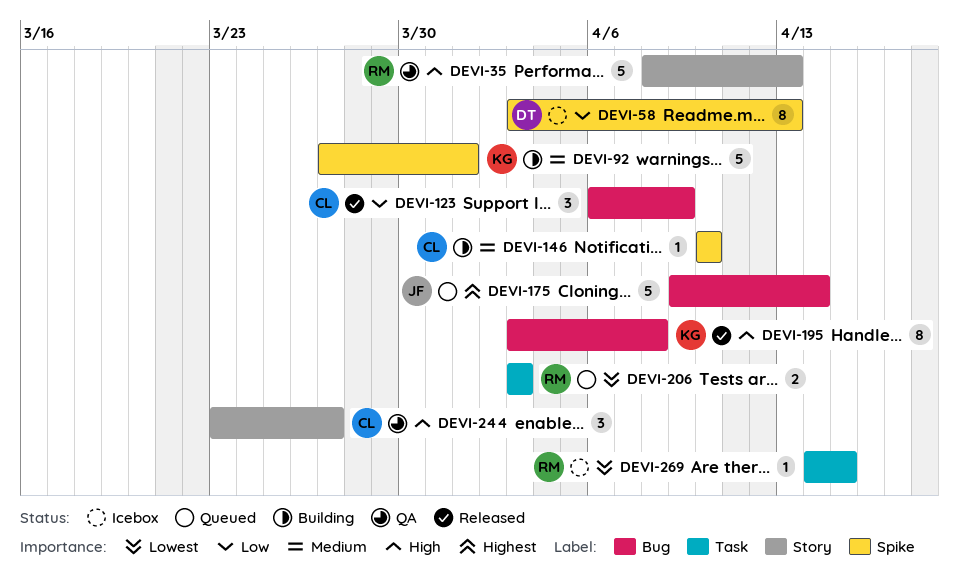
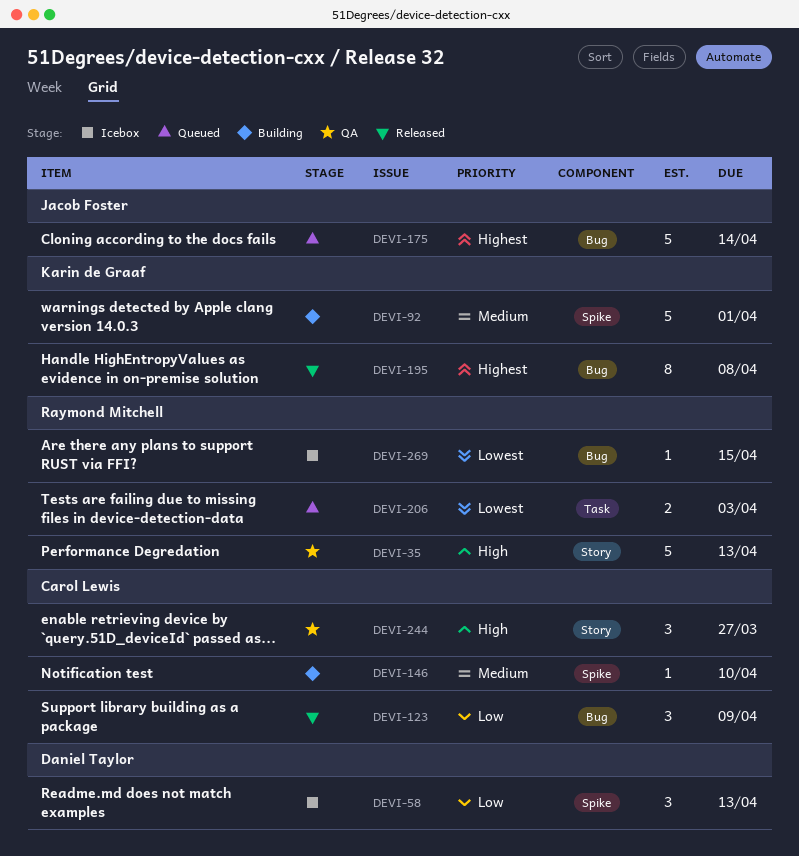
DEVI-58, estimate: 8 -> 3
DEVI-195, priority: High -> Highest
DEVI-269, label: Task -> Bug

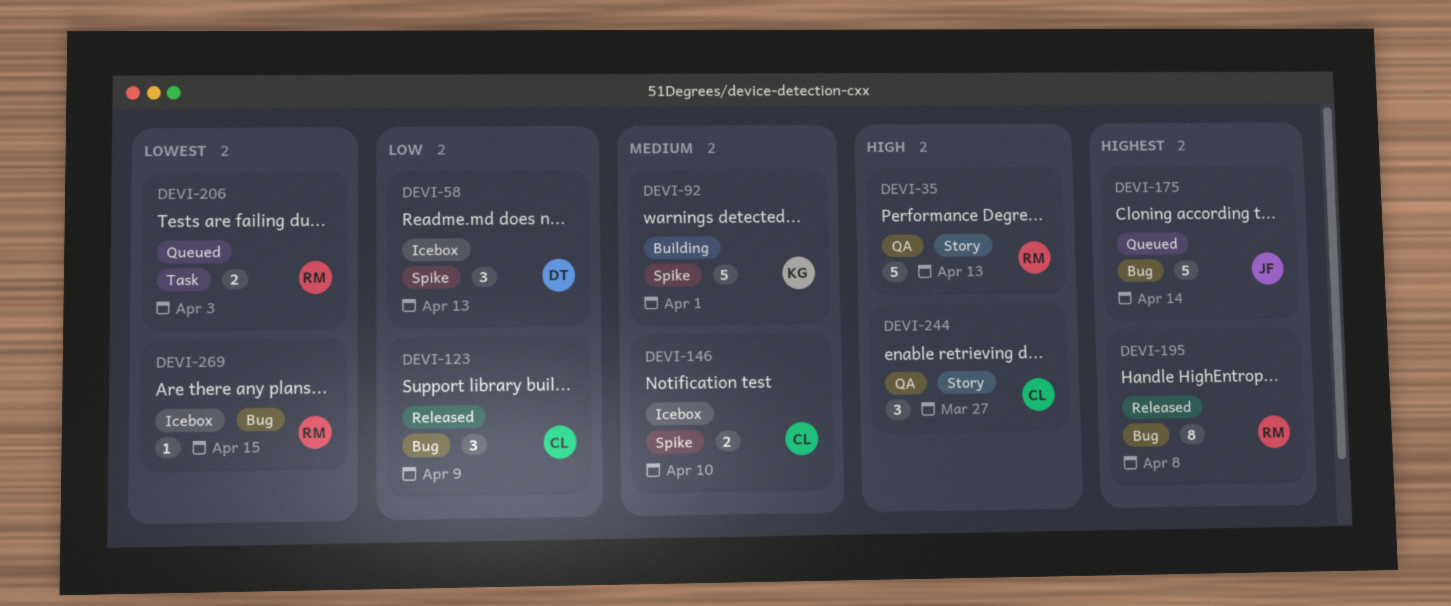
DEVI-146, status: Building -> Icebox
DEVI-146, estimate: 1 -> 2
DEVI-195, owner: Karin de Graaf -> Raymond Mitchell

